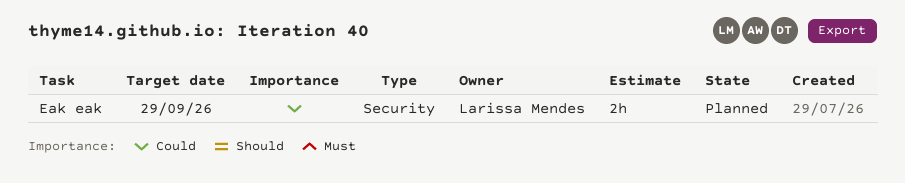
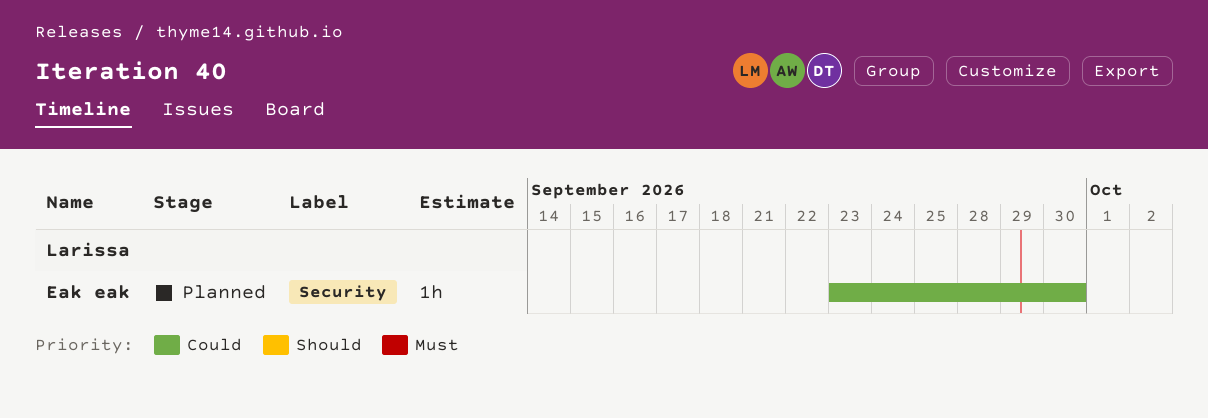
Eak eak, estimate: 2h -> 1h
Eak eak, due: Sep 29 -> Sep 30

